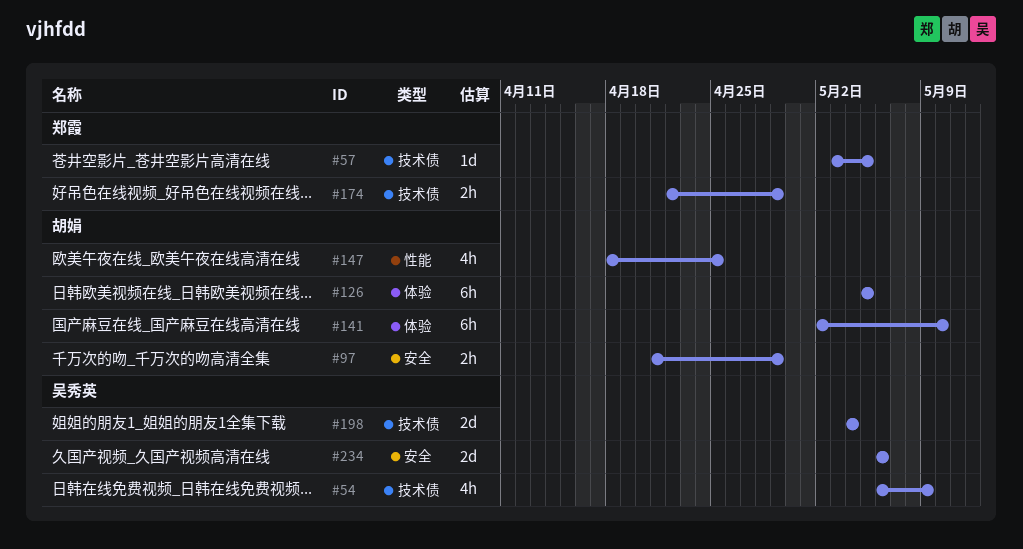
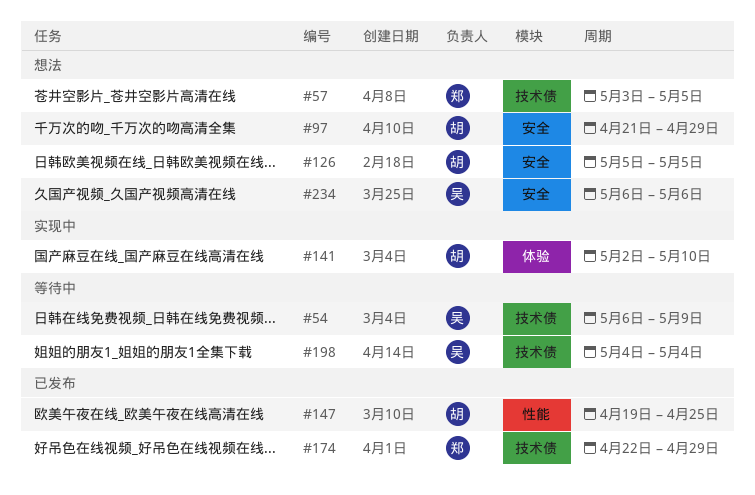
#126, label: 体验 -> 安全
#147, start: Apr 18 -> Apr 19

